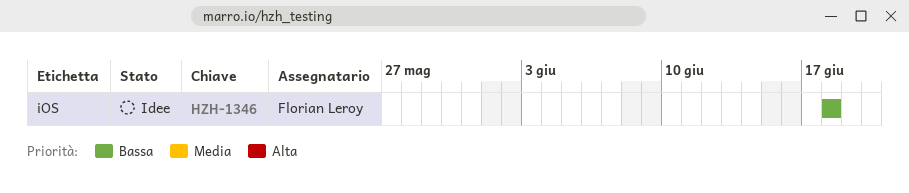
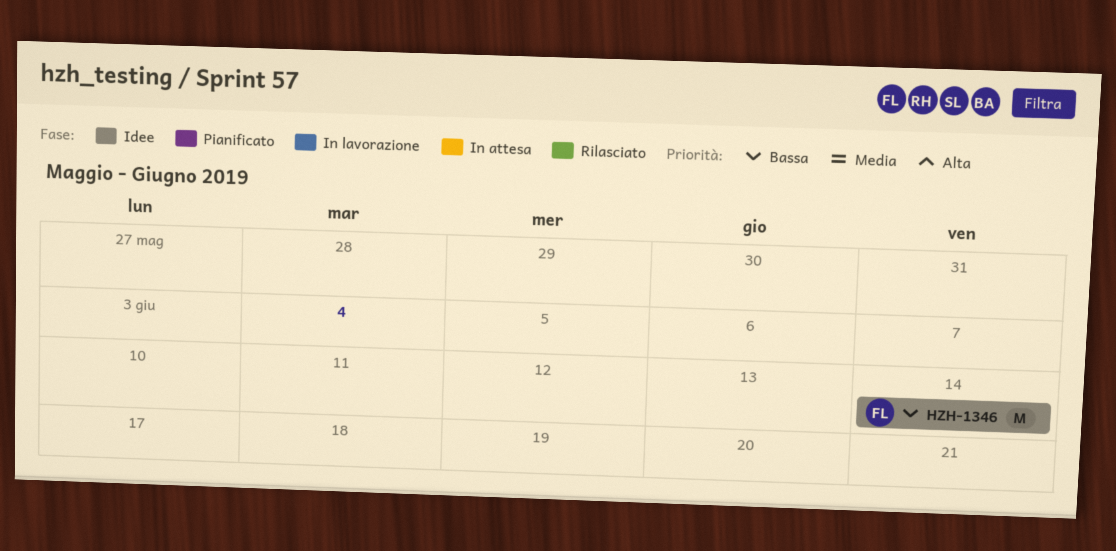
HZH-1346, start: Jun 18 -> Jun 14
HZH-1346, due: Jun 18 -> Jun 14

